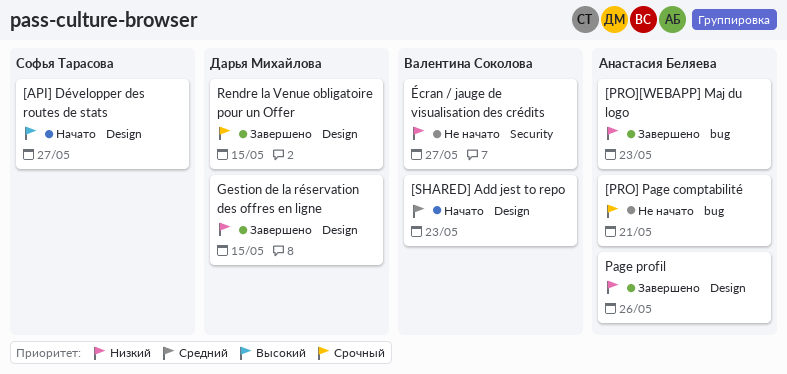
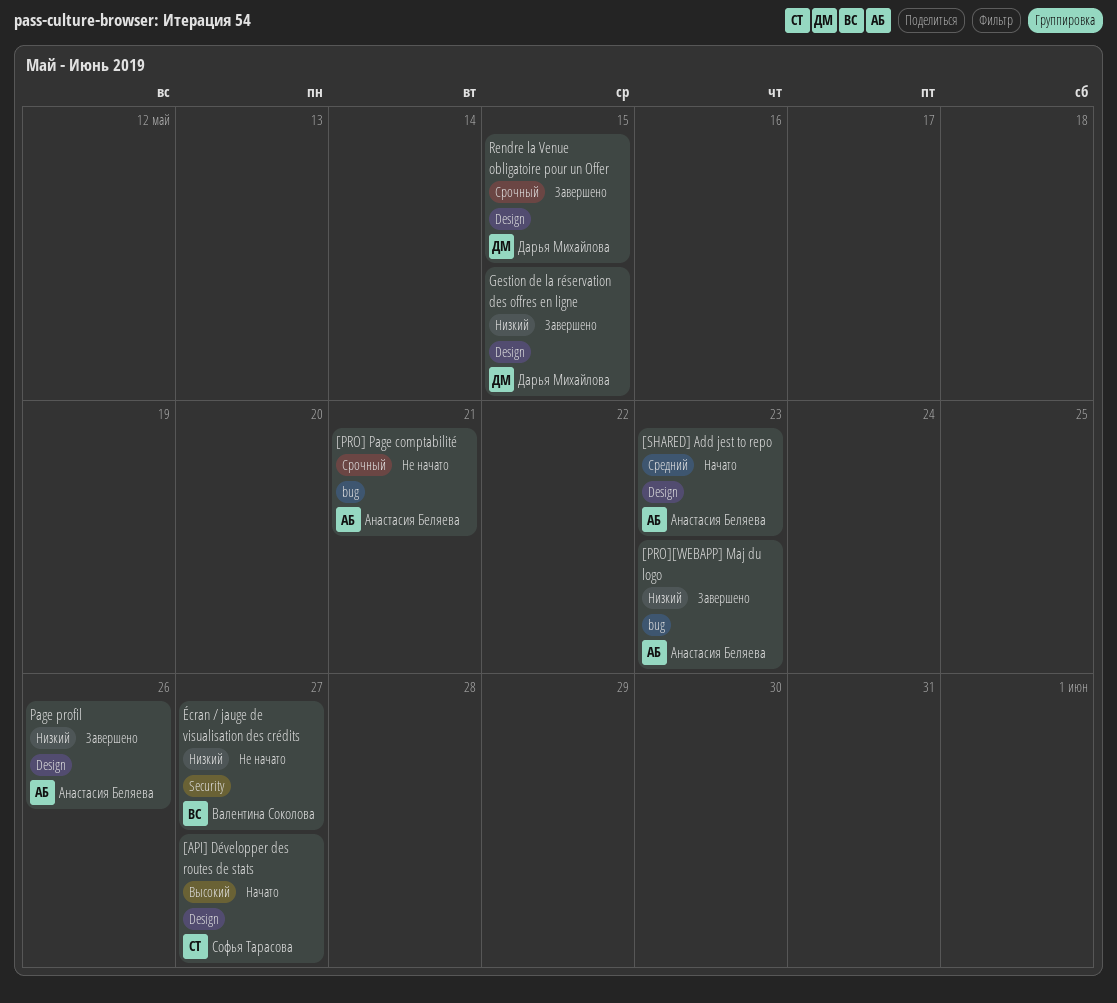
[SHARED] Add jest to repo, owner: Валентина Соколова -> Анастасия Беляева

